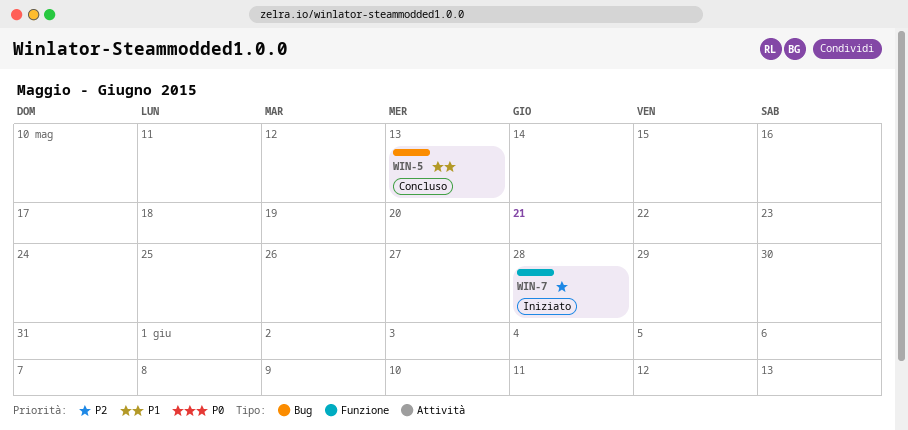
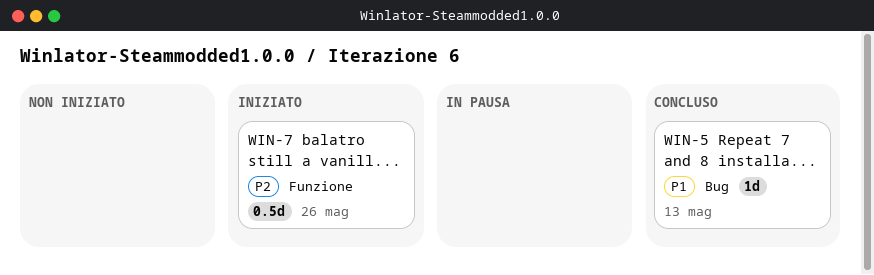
WIN-7, due: May 28 -> May 26

